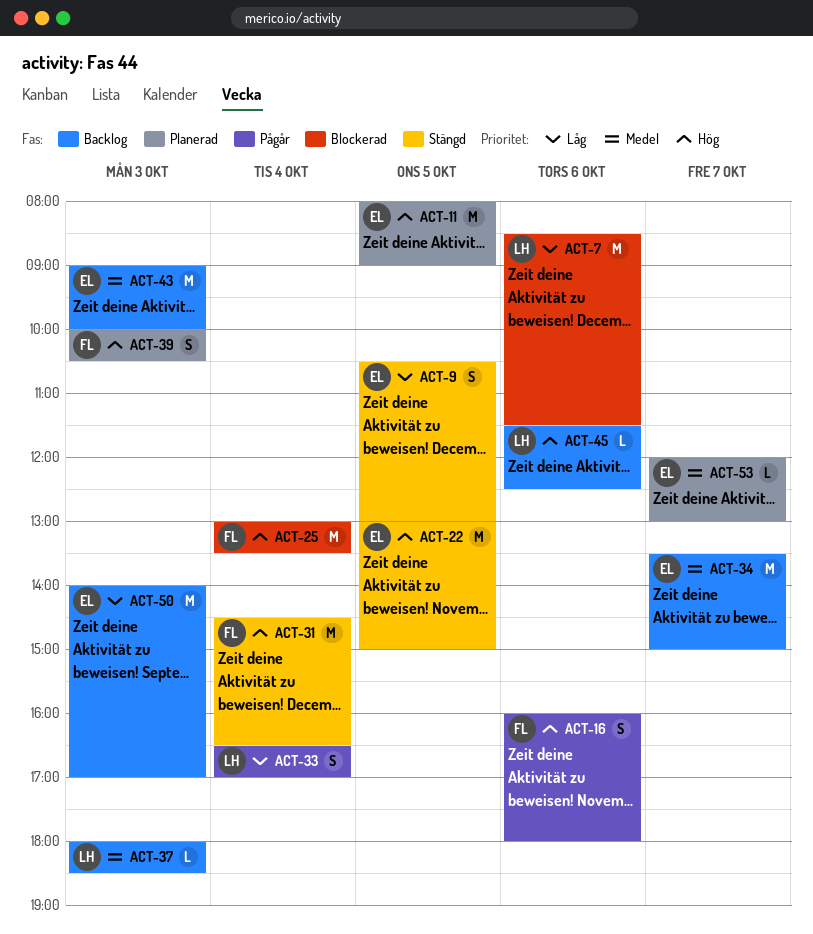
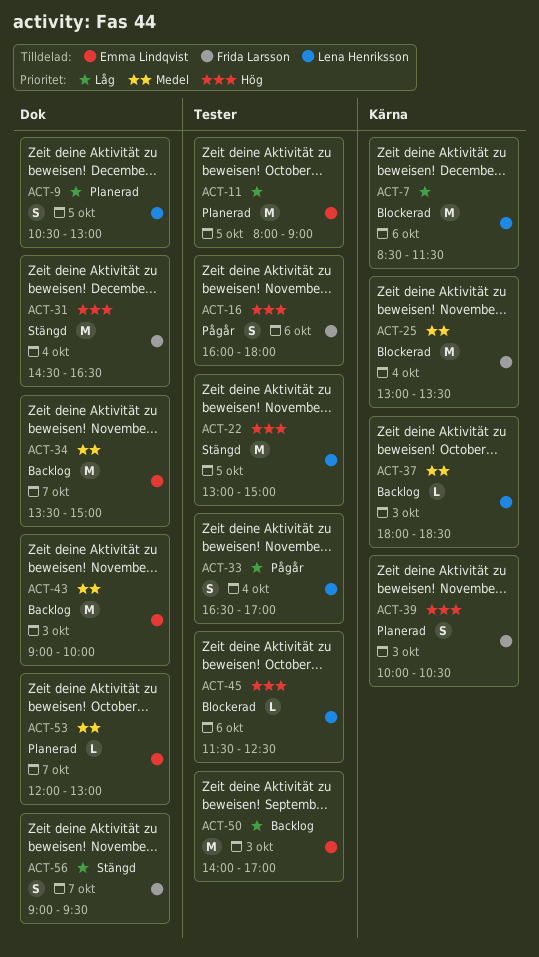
ACT-9, status: Stängd -> Planerad
ACT-9, owner: Emma Lindqvist -> Lena Henriksson
ACT-11, priority: Hög -> Låg
ACT-22, owner: Emma Lindqvist -> Lena Henriksson
ACT-25, priority: Hög -> Medel
ACT-45, status: Backlog -> Blockerad
ACT-56: none -> present

